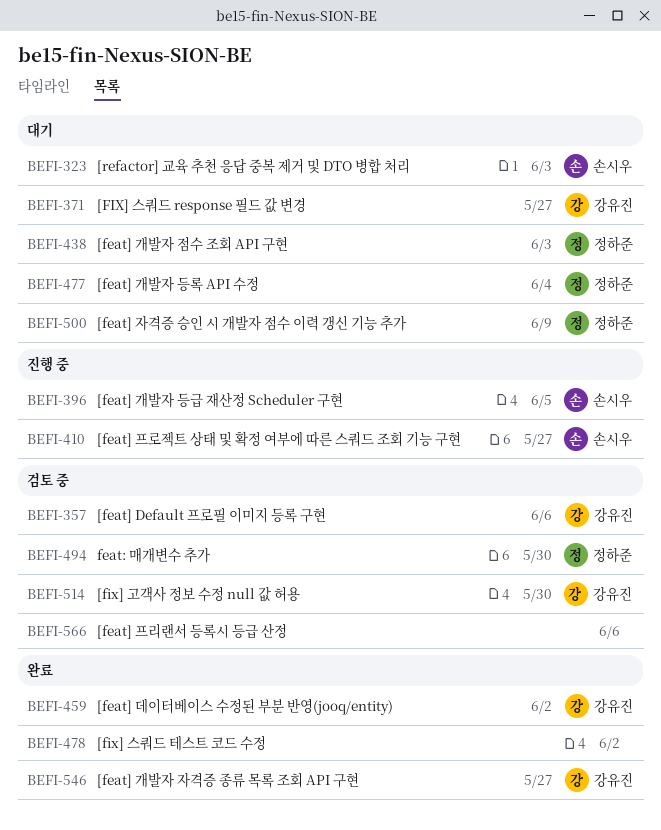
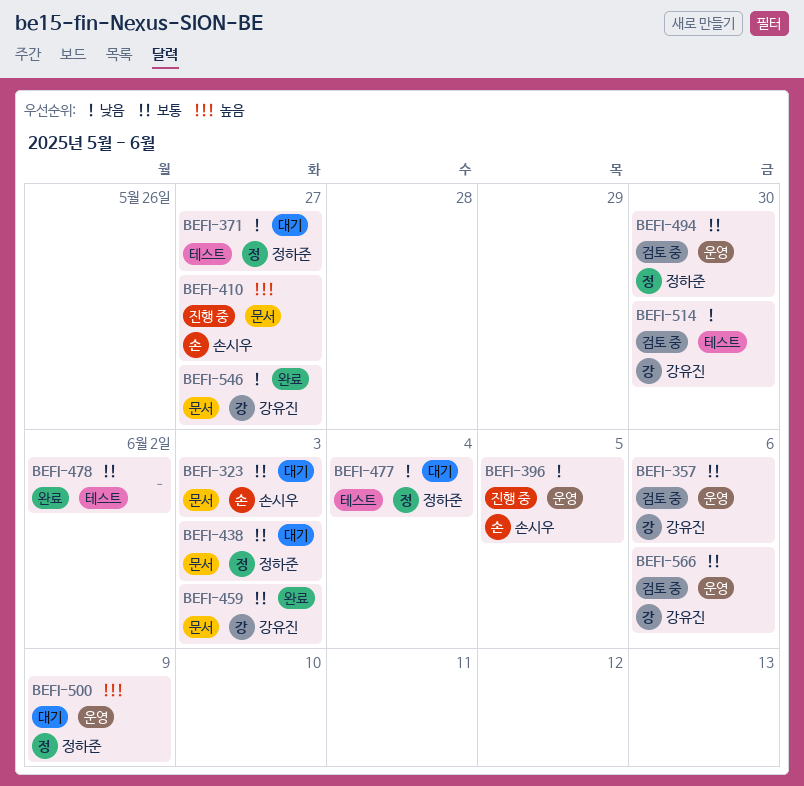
BEFI-371, owner: 강유진 -> 정하준
BEFI-459, due: Jun 2 -> Jun 3
BEFI-566, owner: none -> 강유진

